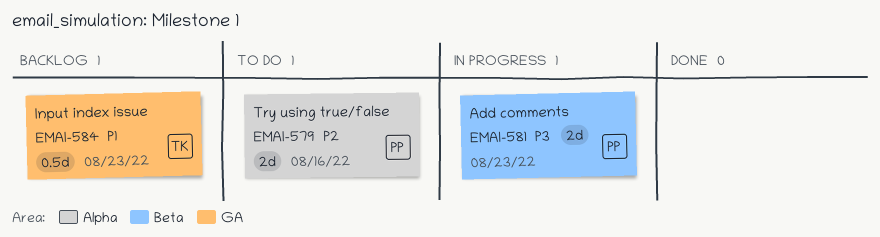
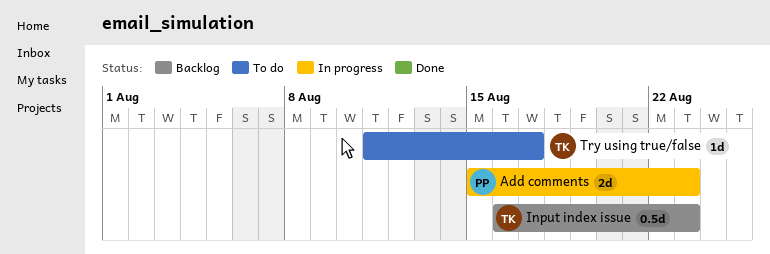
Try using true/false, owner: PP -> TK
Try using true/false, estimate: 2d -> 1d
Try using true/false, due: Aug 16 -> Aug 17

